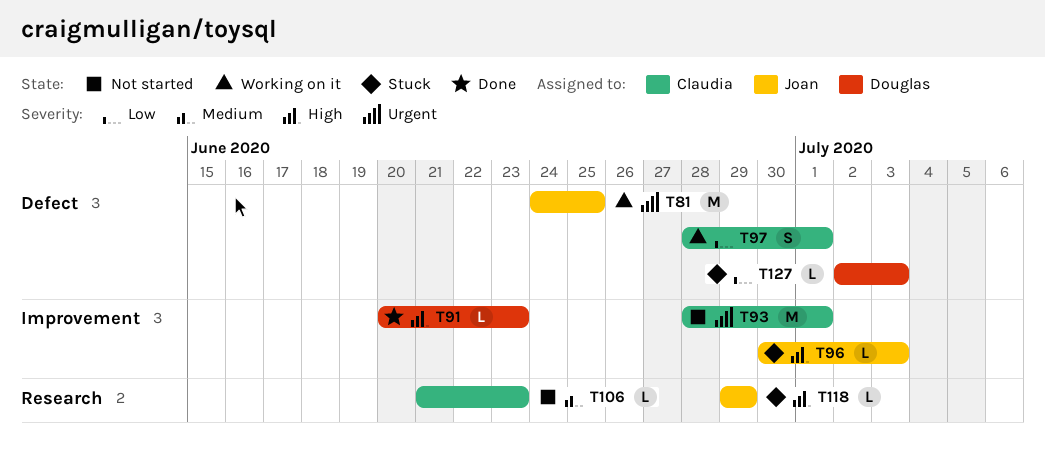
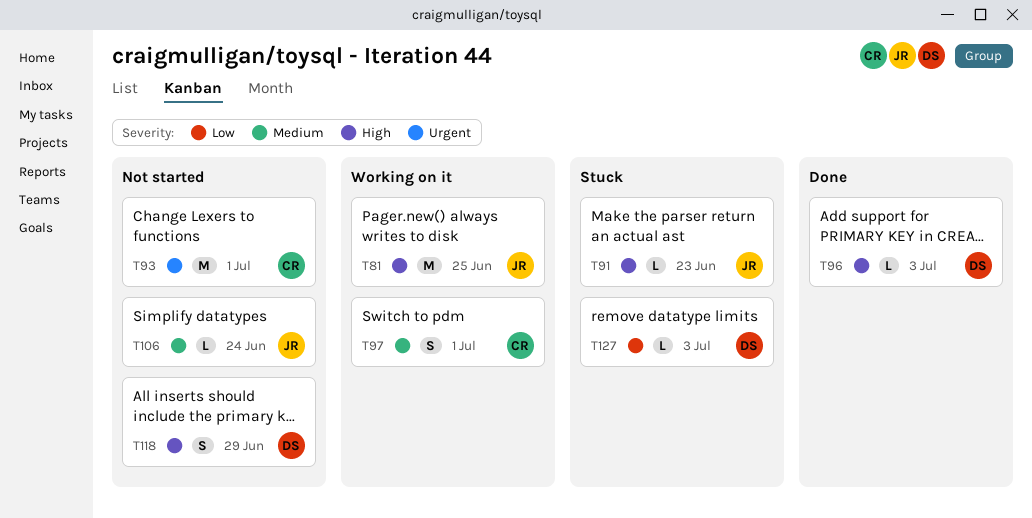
T81, priority: Urgent -> High
T91, status: Done -> Stuck
T91, owner: Douglas -> Joan
T96, status: Stuck -> Done
T96, owner: Joan -> Douglas
T97, priority: Low -> Medium
T106, owner: Claudia -> Joan
T106, due: Jun 23 -> Jun 24
T118, status: Stuck -> Not started
T118, owner: Joan -> Douglas
T118, estimate: L -> S

